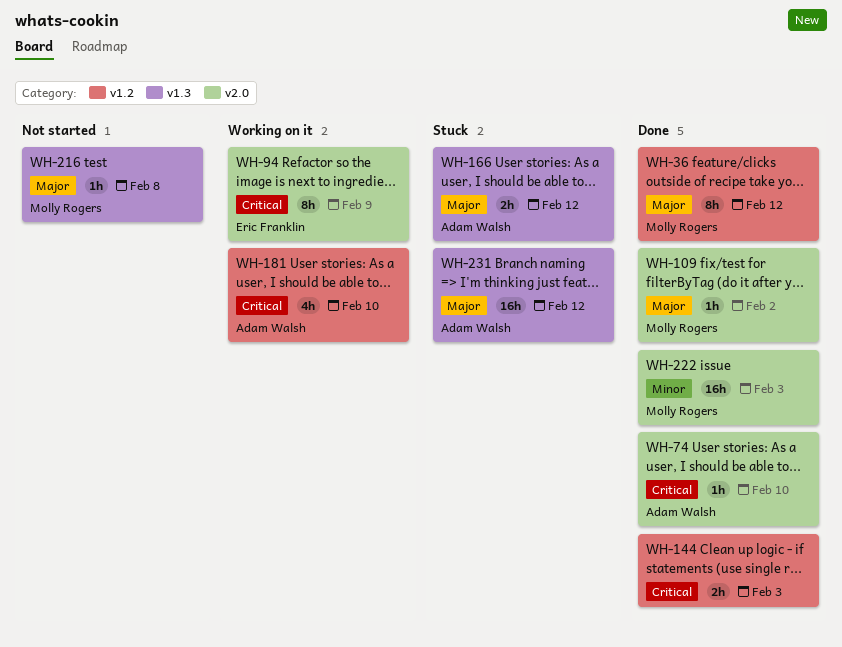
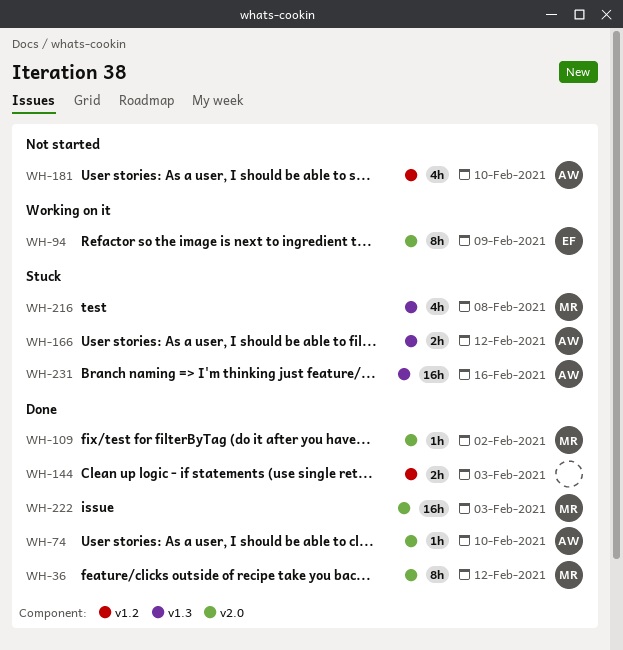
WH-36, label: v1.2 -> v2.0
WH-181, status: Working on it -> Not started
WH-216, status: Not started -> Stuck
WH-216, estimate: 1h -> 4h
WH-231, due: Feb 12 -> Feb 16

